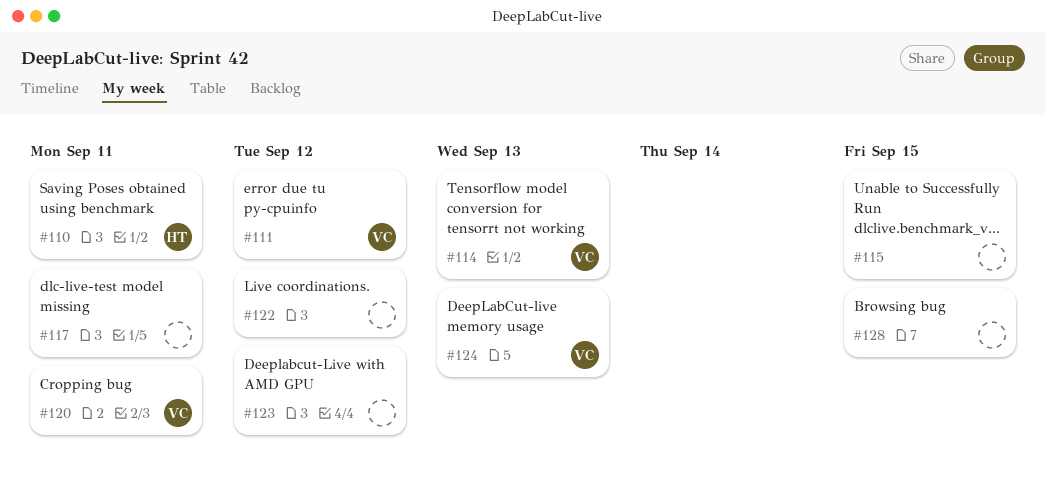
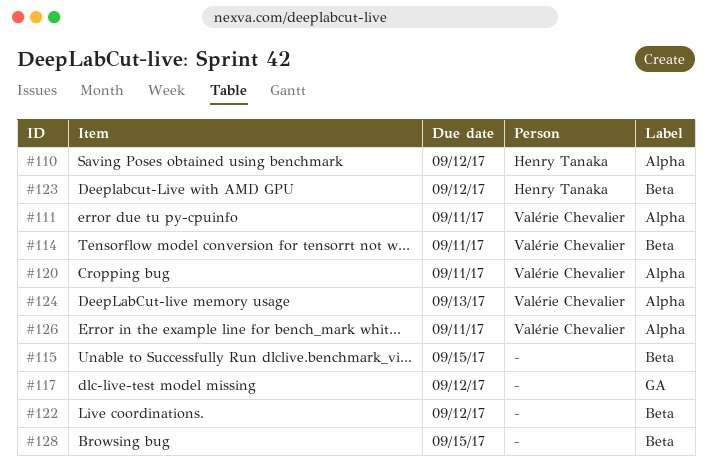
#110, due: Sep 11 -> Sep 12
#111, due: Sep 12 -> Sep 11
#114, due: Sep 13 -> Sep 11
#117, due: Sep 11 -> Sep 12
#123, owner: none -> Henry Tanaka
#126: none -> present

